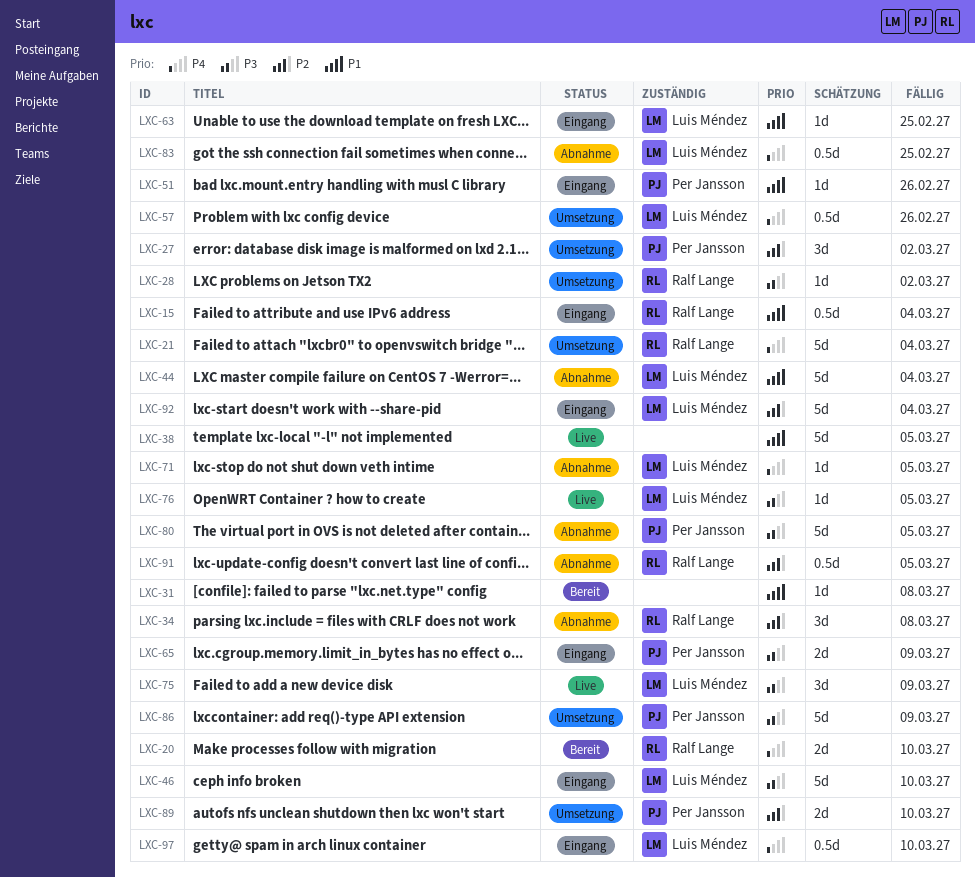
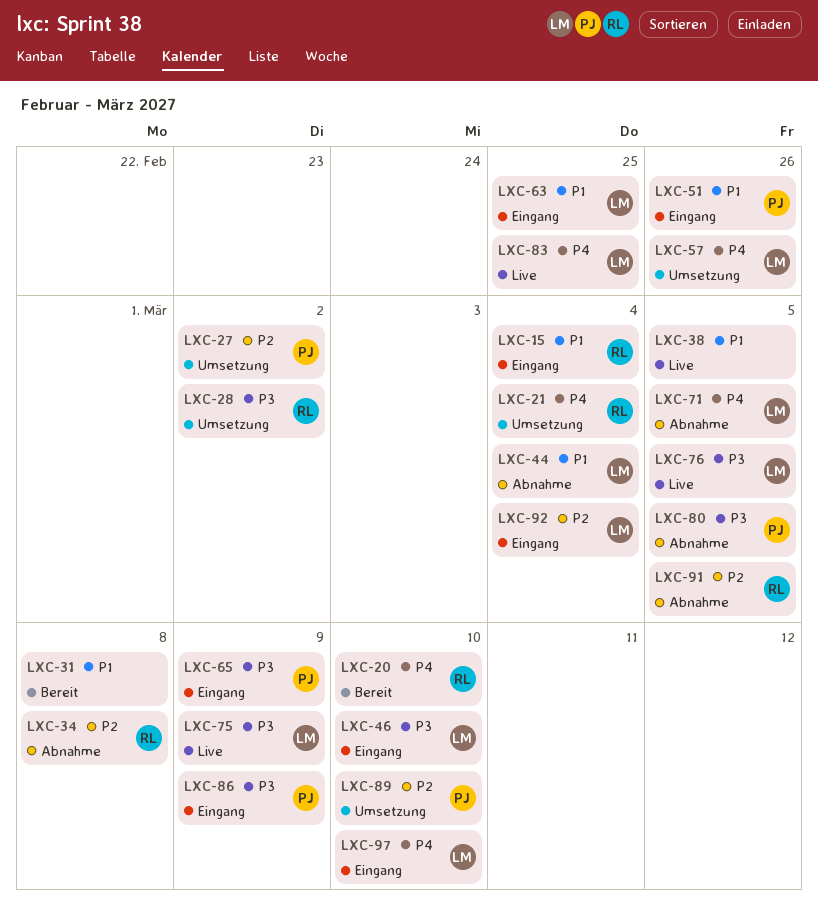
LXC-83, status: Abnahme -> Live
LXC-86, status: Umsetzung -> Eingang

